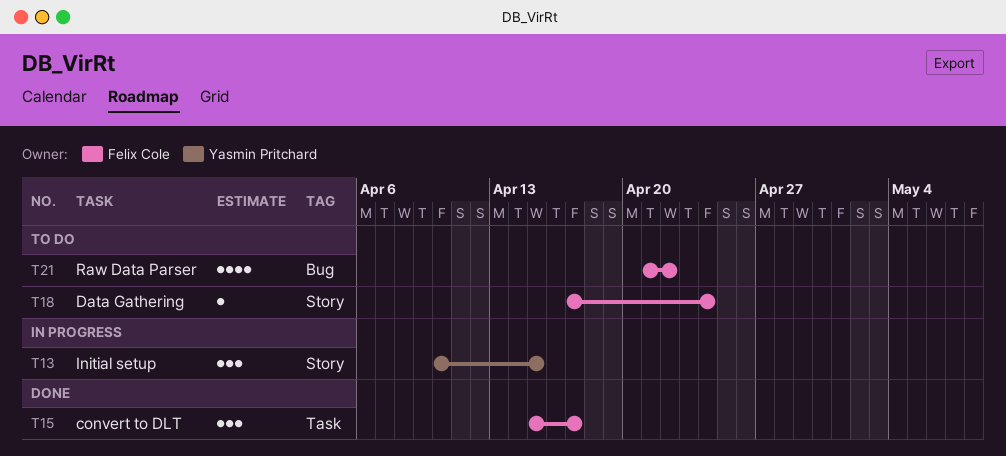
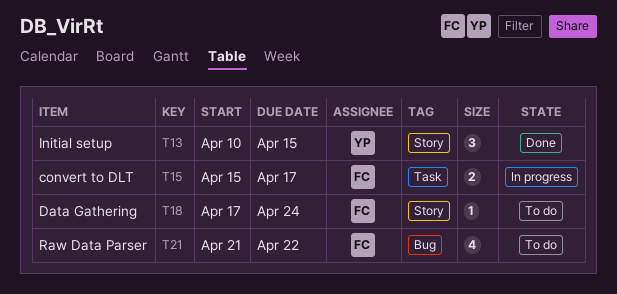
T13, status: In progress -> Done
T15, status: Done -> In progress
T15, estimate: 3 -> 2

